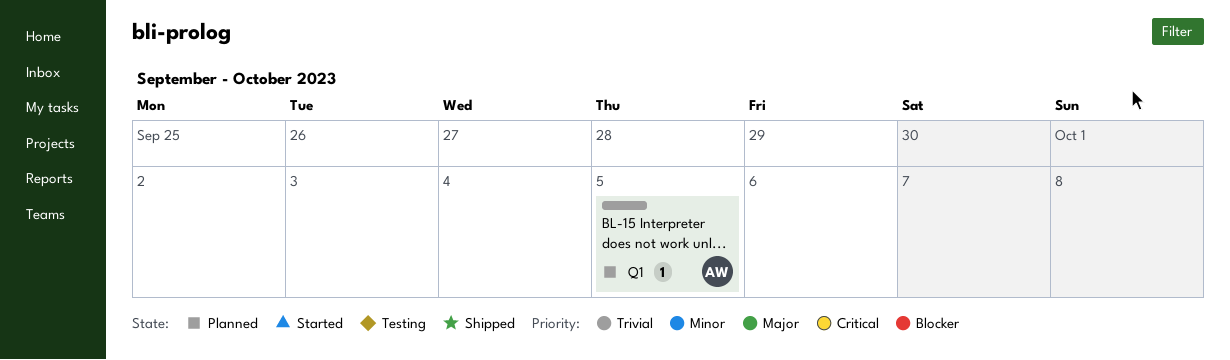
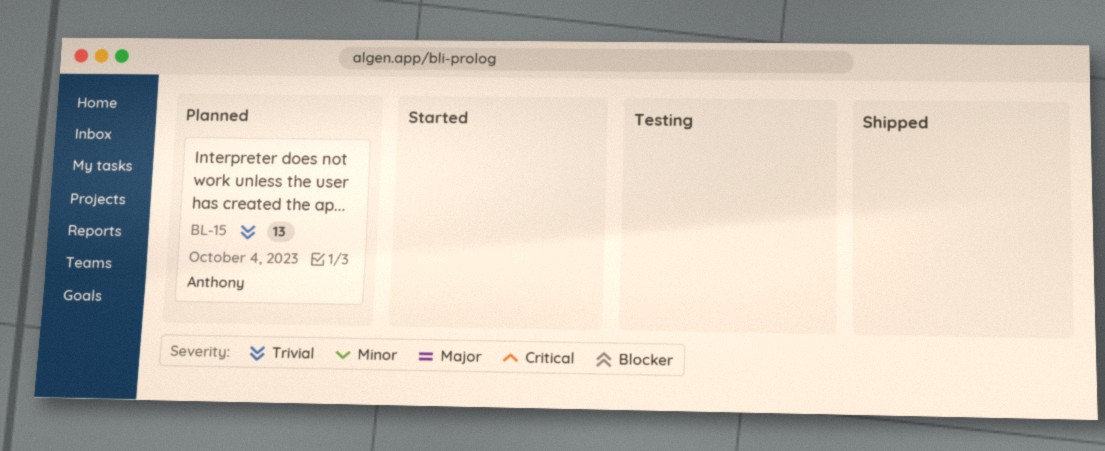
BL-15, estimate: 1 -> 13
BL-15, due: Oct 5 -> Oct 4

